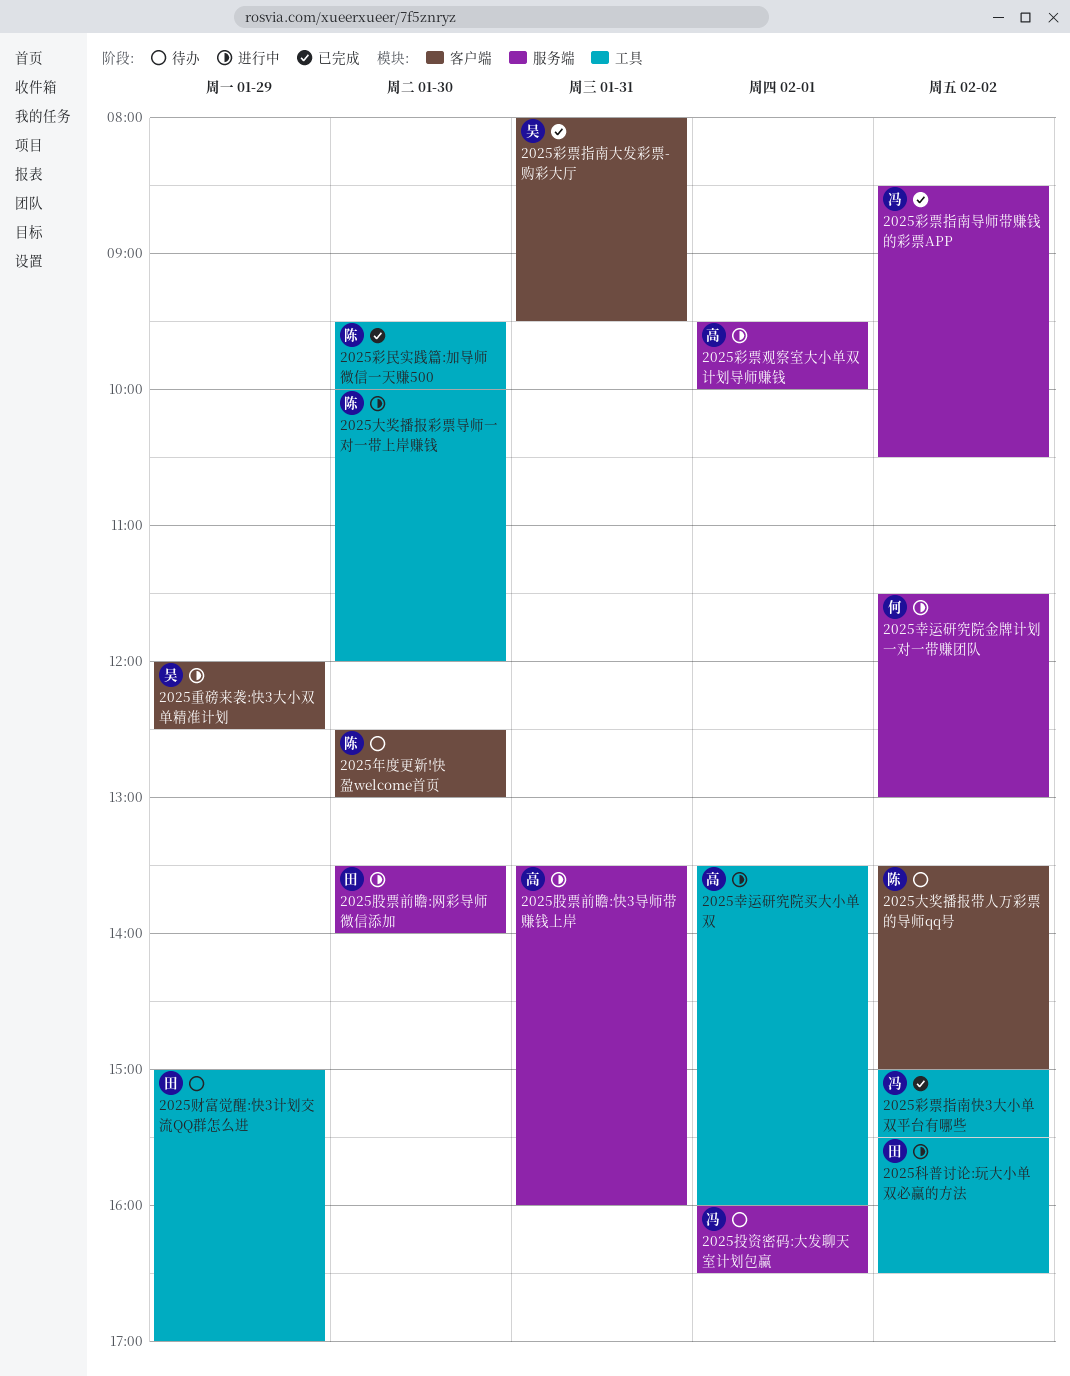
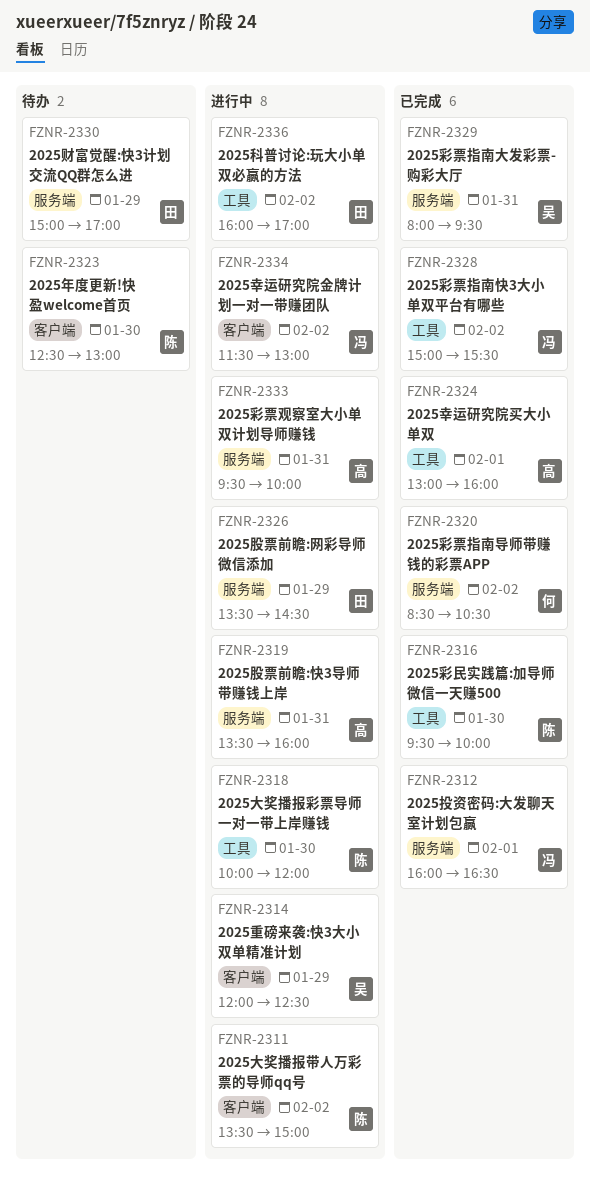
2025大奖播报带人万彩票的导师qq号, status: 待办 -> 进行中
2025幸运研究院买大小单双, status: 进行中 -> 已完成
2025幸运研究院买大小单双, begins: 13:30 -> 13:00
2025幸运研究院金牌计划一对一带赚团队, owner: 何 -> 冯
2025幸运研究院金牌计划一对一带赚团队, label: 服务端 -> 客户端
2025彩票指南大发彩票-购彩大厅, label: 客户端 -> 服务端
2025彩票指南导师带赚钱的彩票APP, owner: 冯 -> 何
2025彩票观察室大小单双计划导师赚钱, day: Feb 1 -> Jan 31
2025投资密码:大发聊天室计划包赢, status: 待办 -> 已完成
2025科普讨论:玩大小单双必赢的方法, begins: 15:30 -> 16:00
2025科普讨论:玩大小单双必赢的方法, ends: 16:30 -> 17:00
2025股票前瞻:网彩导师微信添加, day: Jan 30 -> Jan 29
2025股票前瞻:网彩导师微信添加, ends: 14:00 -> 14:30
2025财富觉醒:快3计划交流QQ群怎么进, label: 工具 -> 服务端

